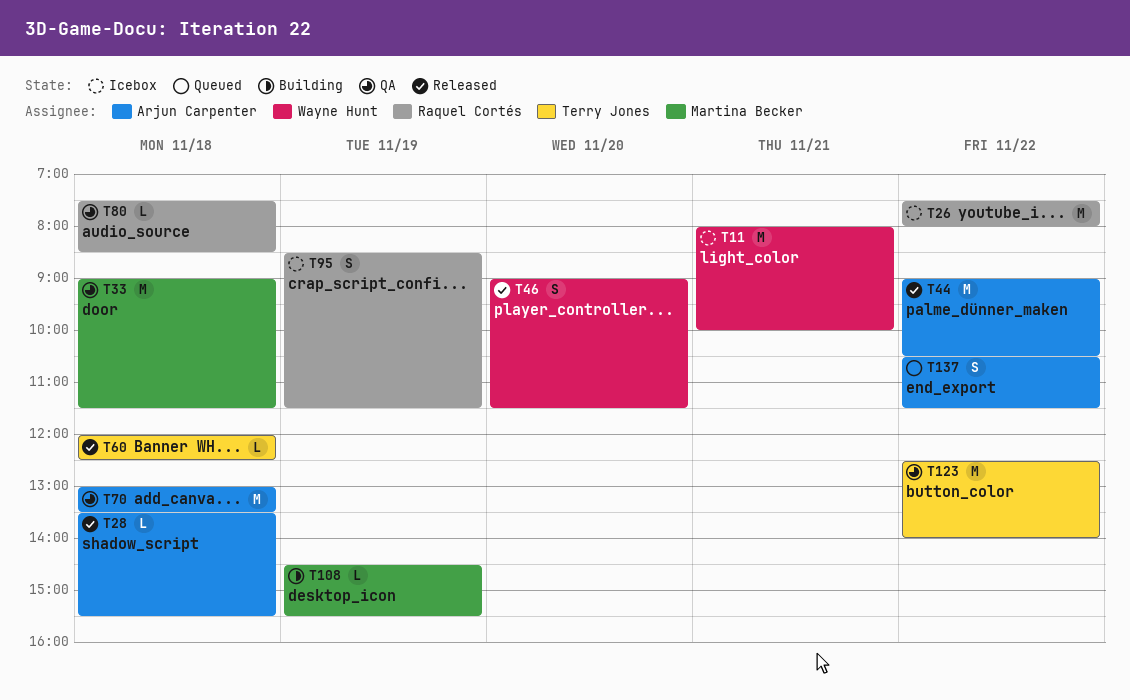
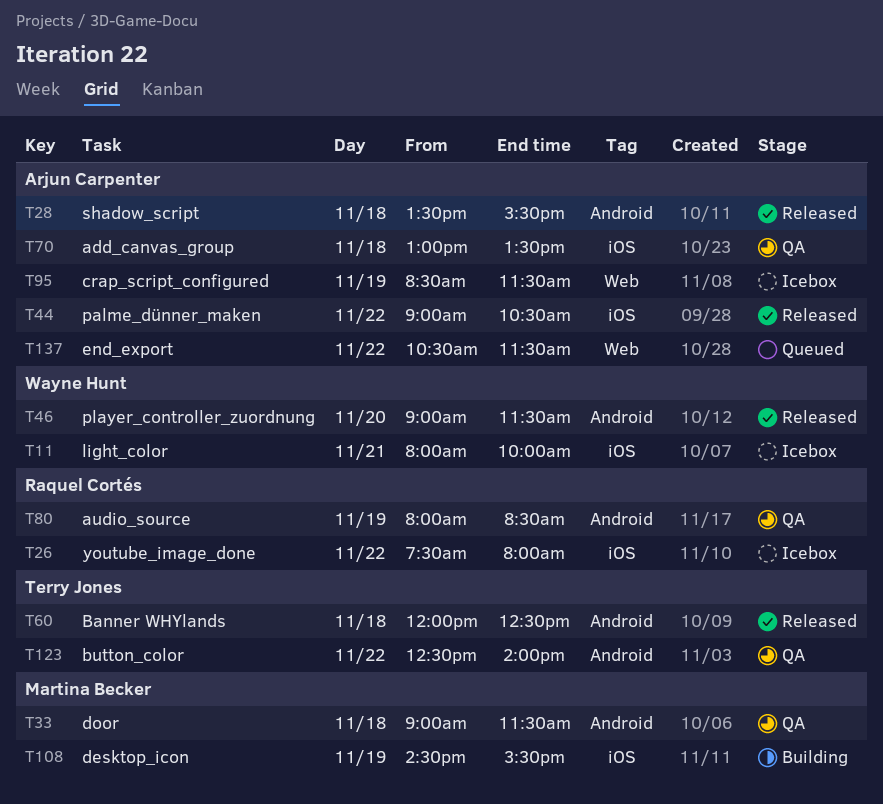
T80, day: Nov 18 -> Nov 19
T80, begins: 07:30 -> 08:00
T95, owner: Raquel Cortés -> Arjun Carpenter

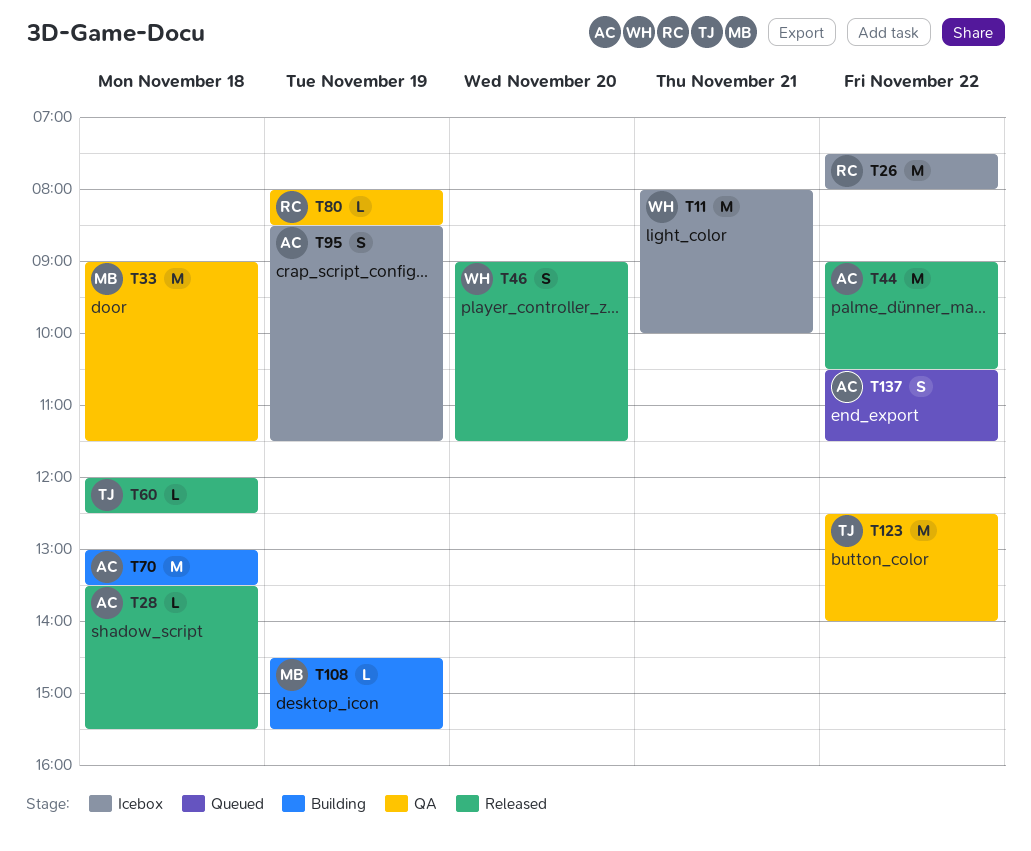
T70, status: QA -> Building

